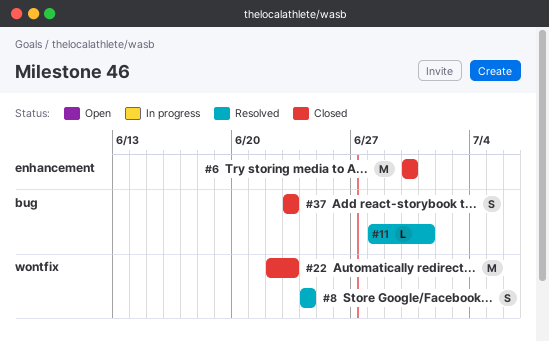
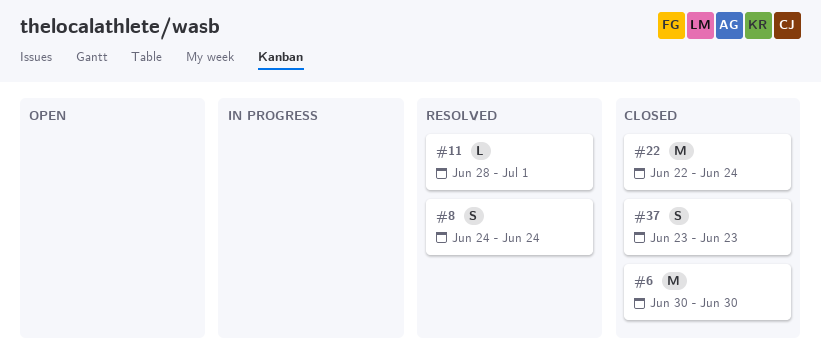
#22, due: Jun 23 -> Jun 24

